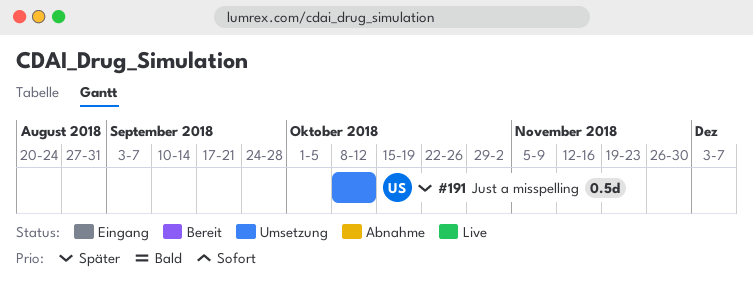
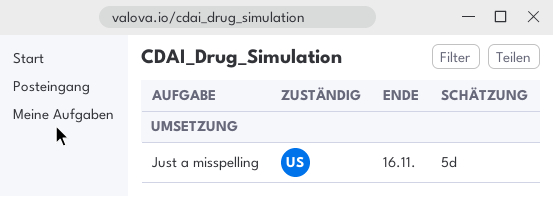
Just a misspelling, estimate: 0.5d -> 5d
Just a misspelling, due: Oct 12 -> Nov 16

